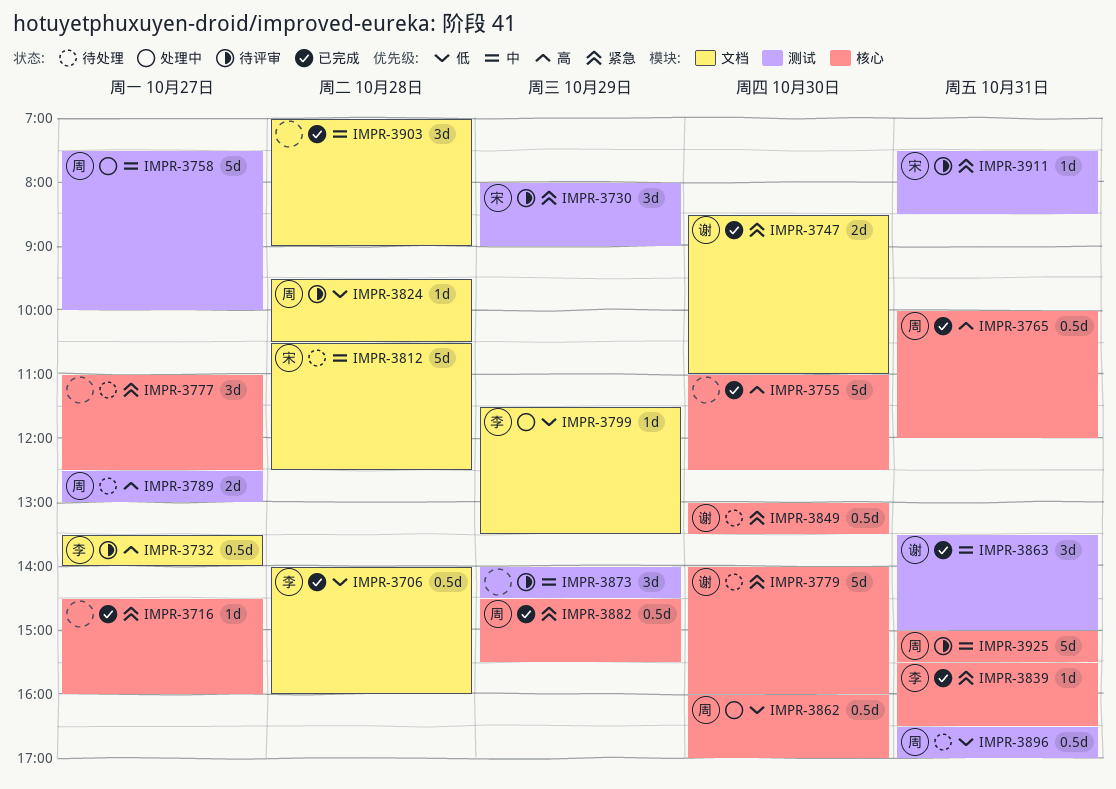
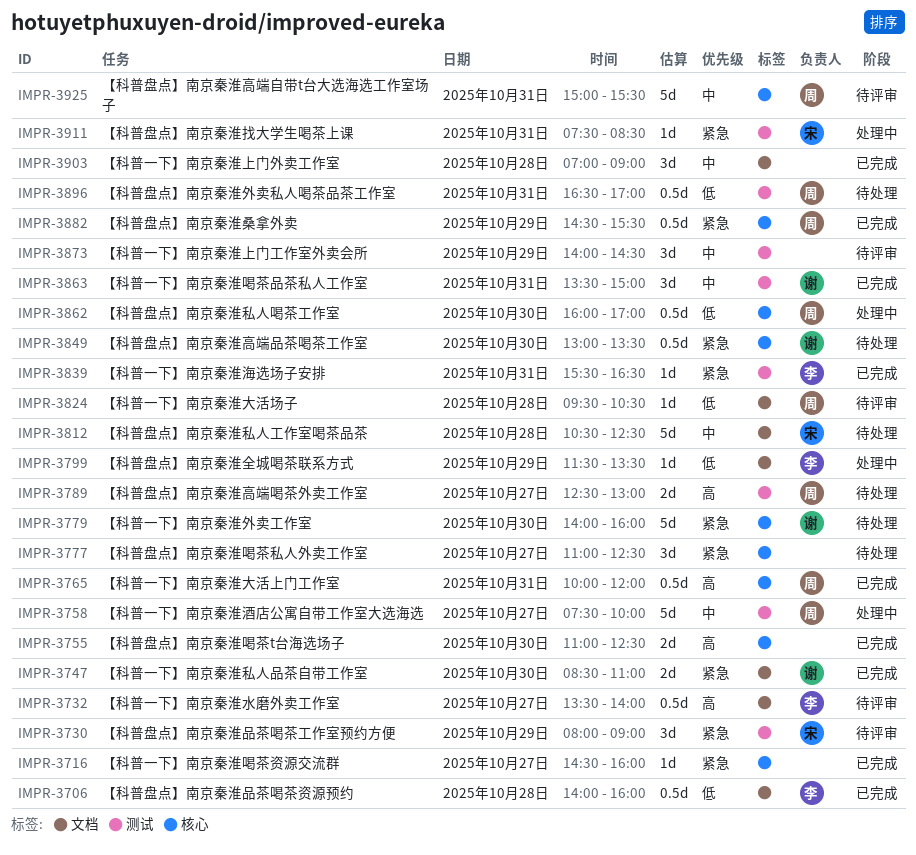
IMPR-3755, estimate: 5d -> 2d
IMPR-3839, label: 核心 -> 测试
IMPR-3911, status: 待评审 -> 处理中

